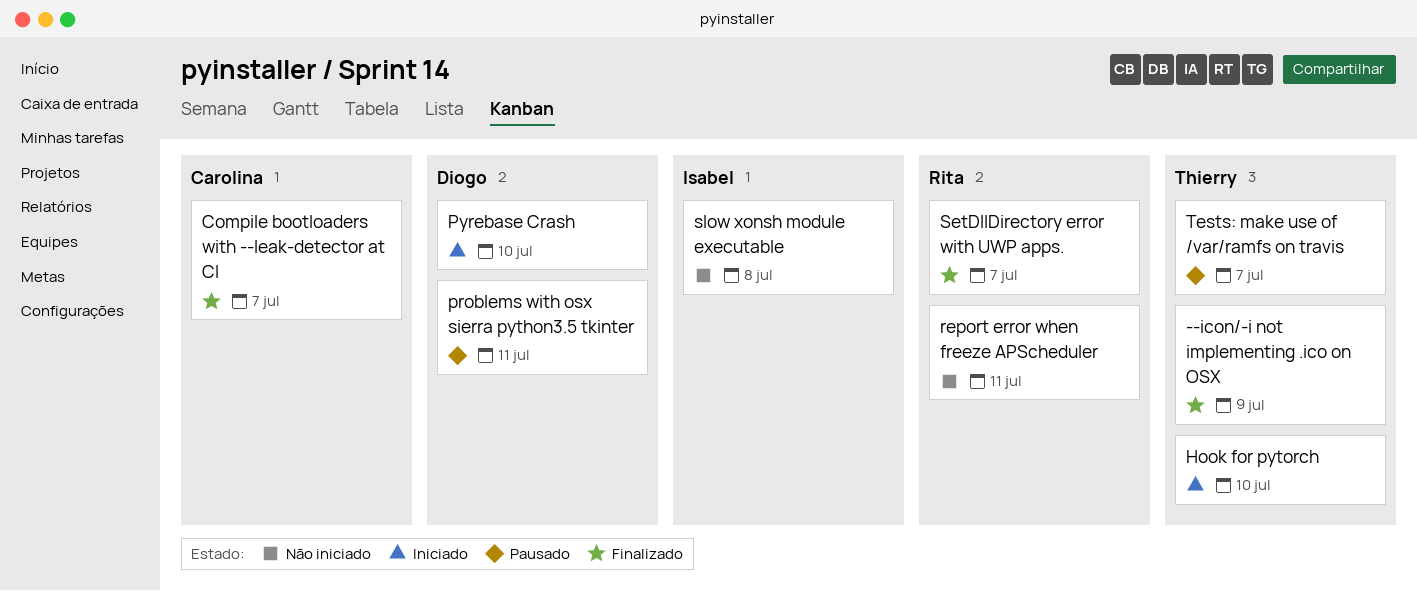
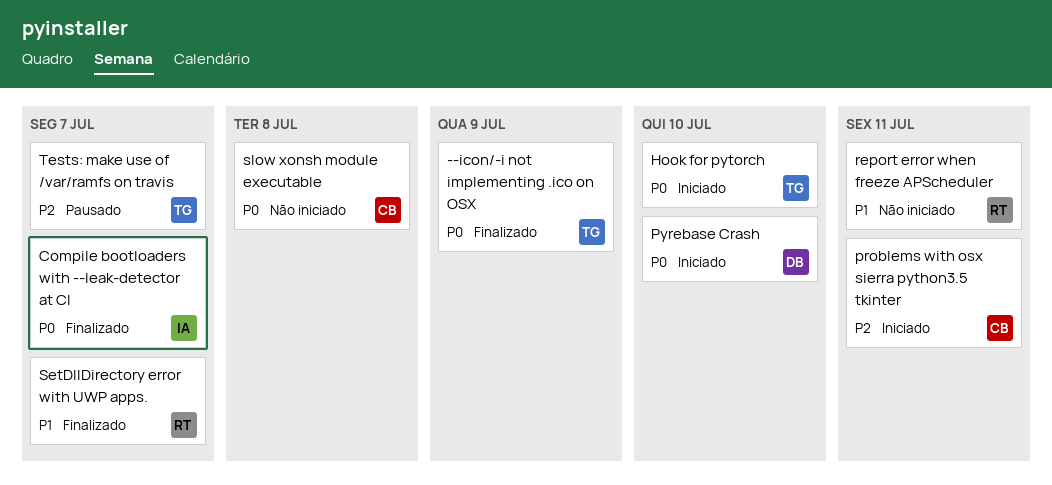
Compile bootloaders with --leak-detector at CI, owner: Carolina -> Isabel
problems with osx sierra python3.5 tkinter, status: Pausado -> Iniciado
problems with osx sierra python3.5 tkinter, owner: Diogo -> Carolina
slow xonsh module executable, owner: Isabel -> Carolina

